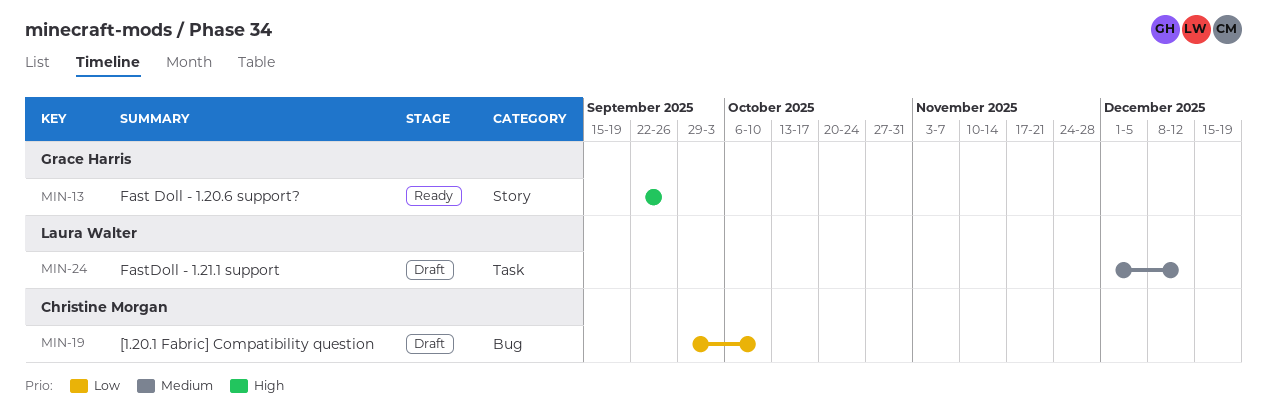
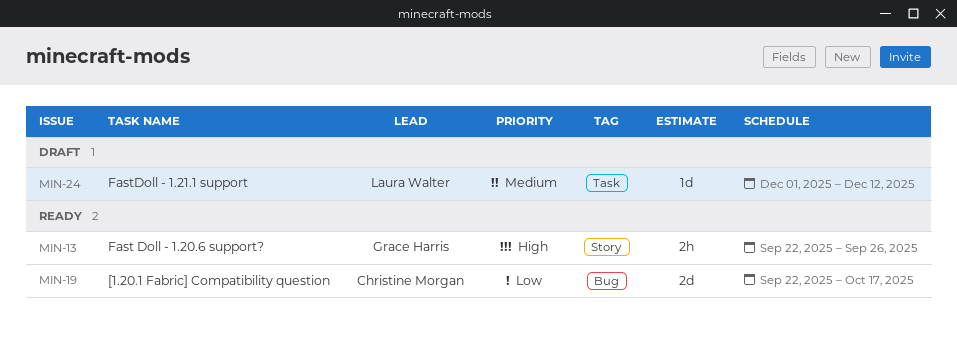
MIN-19, status: Draft -> Ready
MIN-19, start: Sep 29 -> Sep 22
MIN-19, due: Oct 10 -> Oct 17

